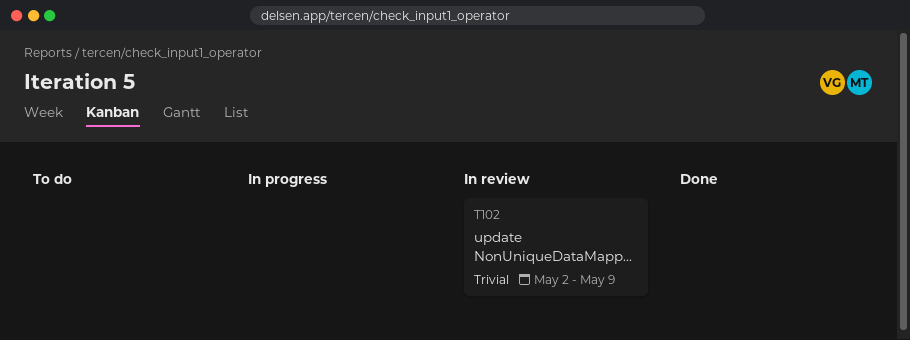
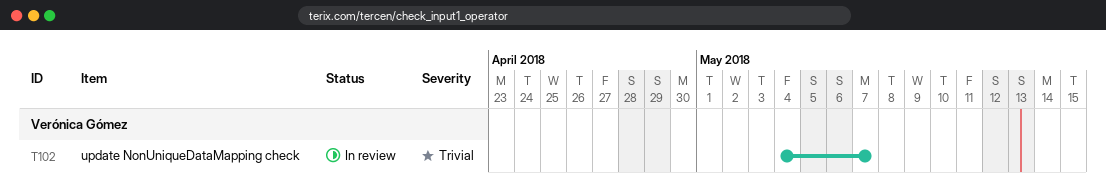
T102, start: May 2 -> May 4
T102, due: May 9 -> May 7

